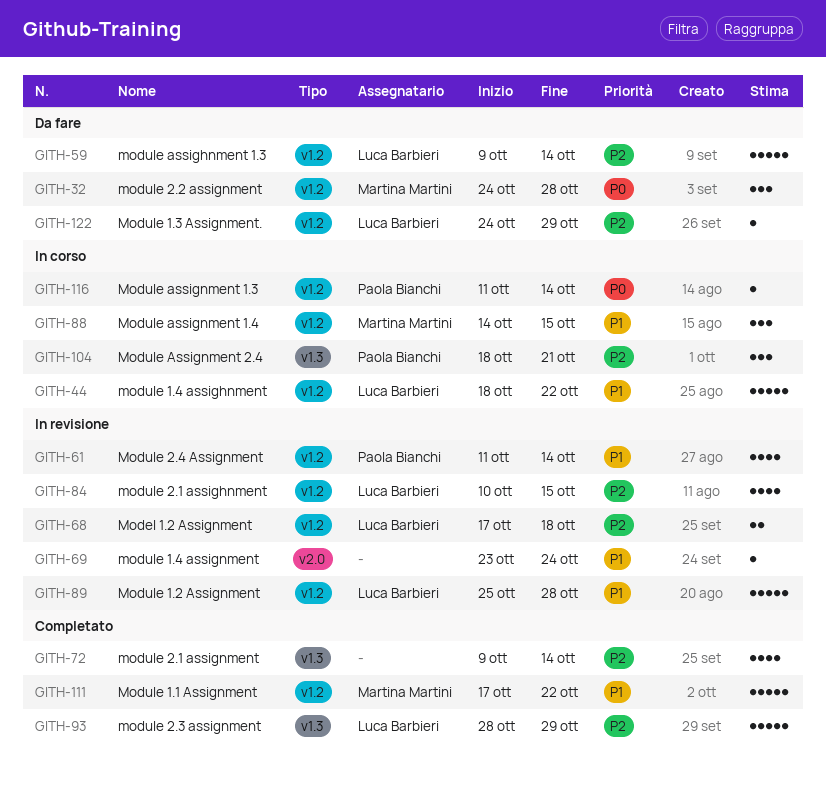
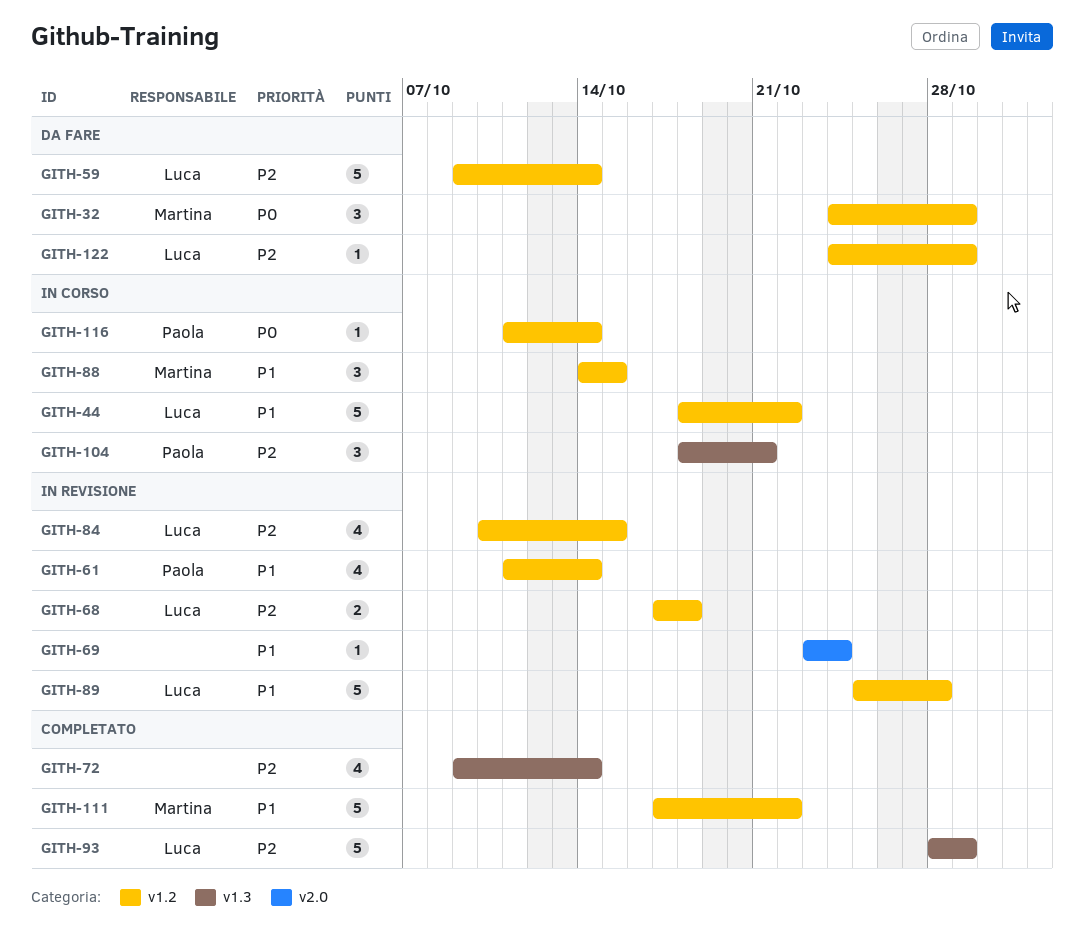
GITH-32, due: Oct 28 -> Oct 29

